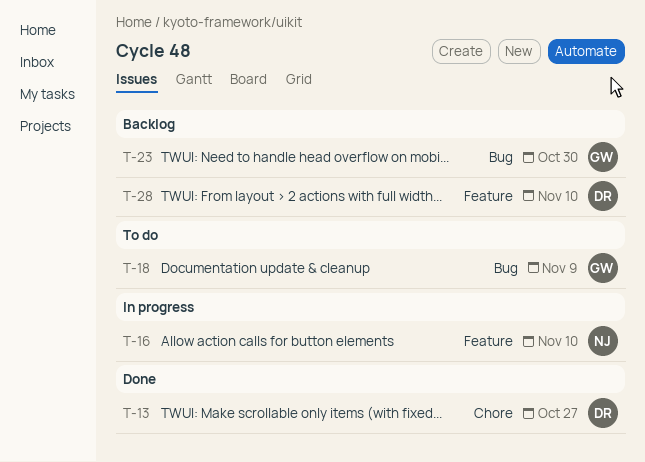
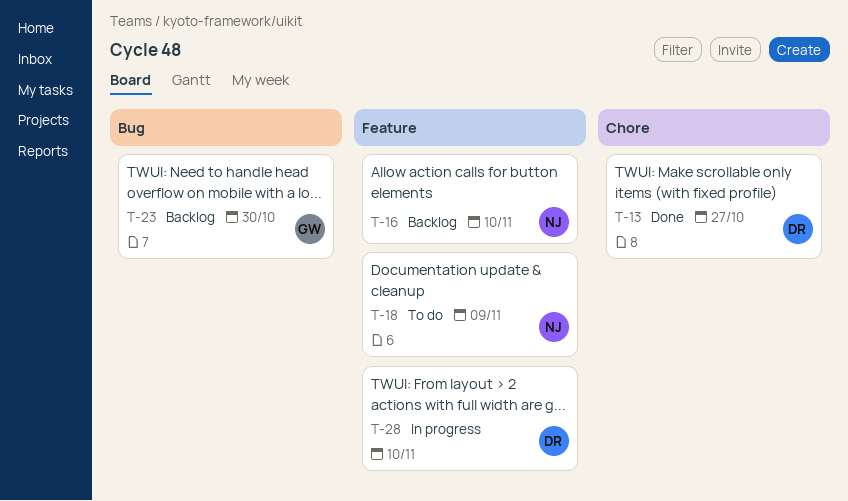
T-16, status: In progress -> Backlog
T-18, owner: GW -> NJ
T-18, label: Bug -> Feature
T-28, status: Backlog -> In progress

